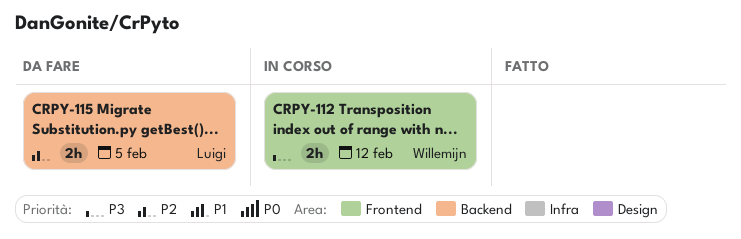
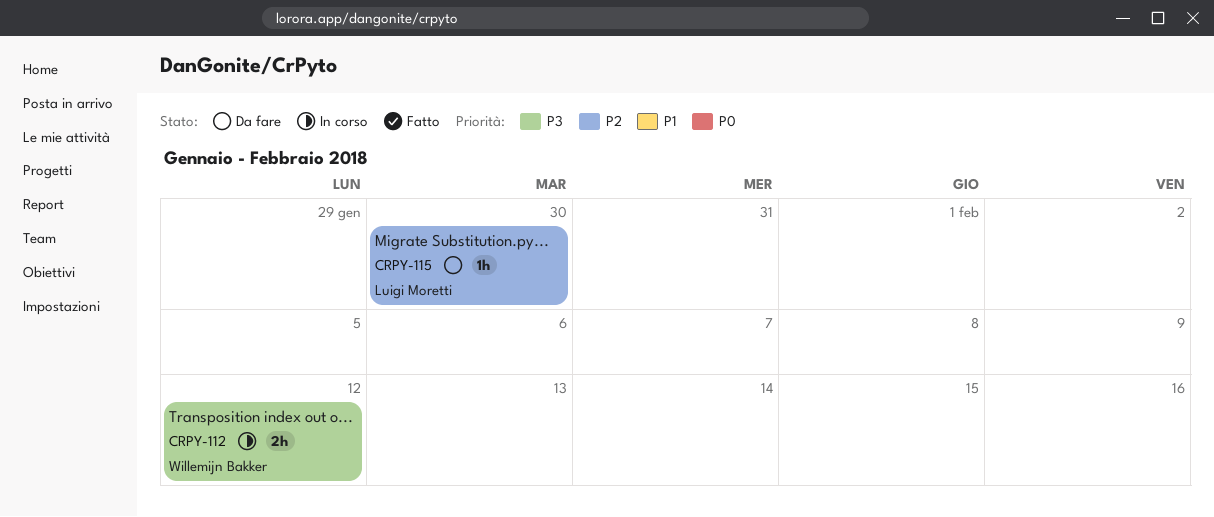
CRPY-115, estimate: 2h -> 1h
CRPY-115, due: Feb 5 -> Jan 30

